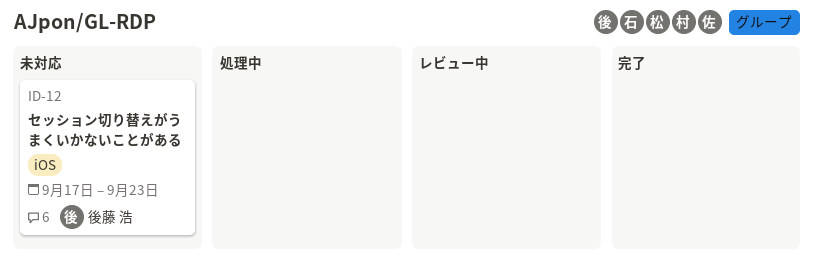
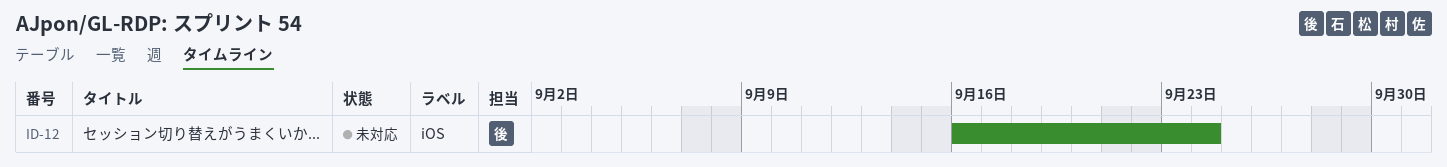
ID-12, start: Sep 17 -> Sep 16
ID-12, due: Sep 23 -> Sep 24

